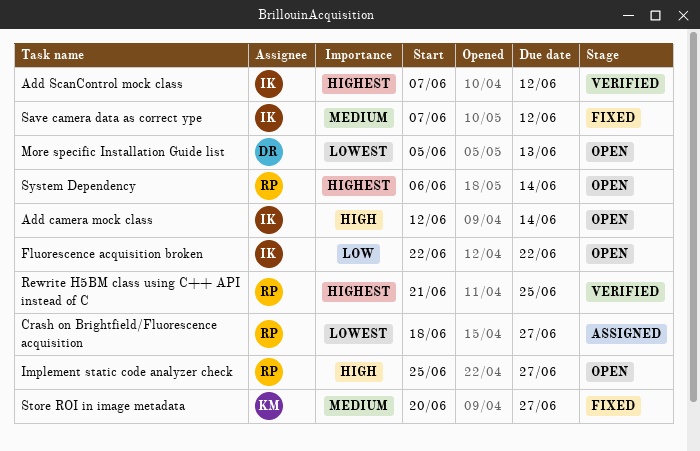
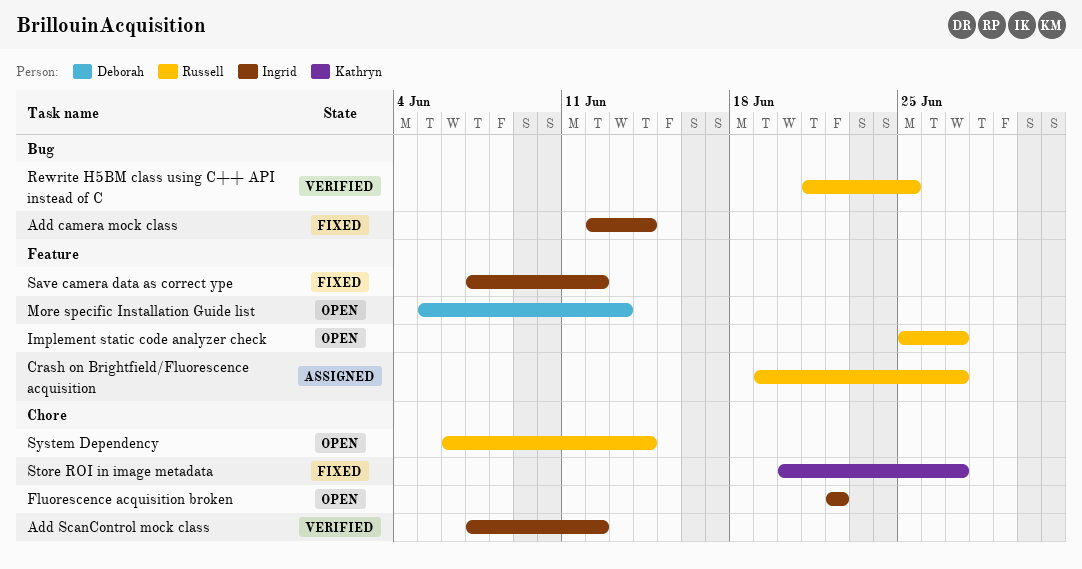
Add camera mock class, status: Open -> Fixed
Crash on Brightfield/Fluorescence acquisition, start: Jun 18 -> Jun 19

